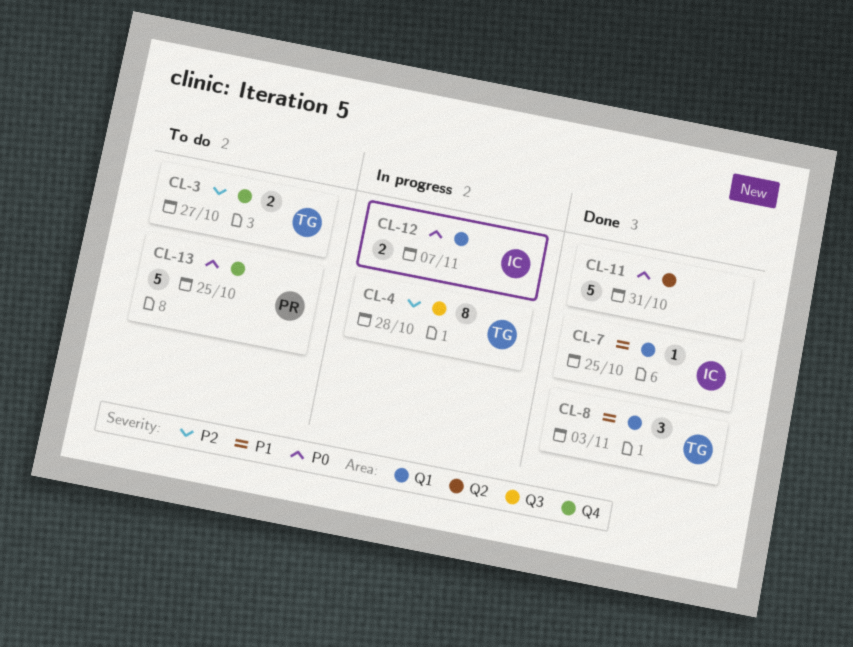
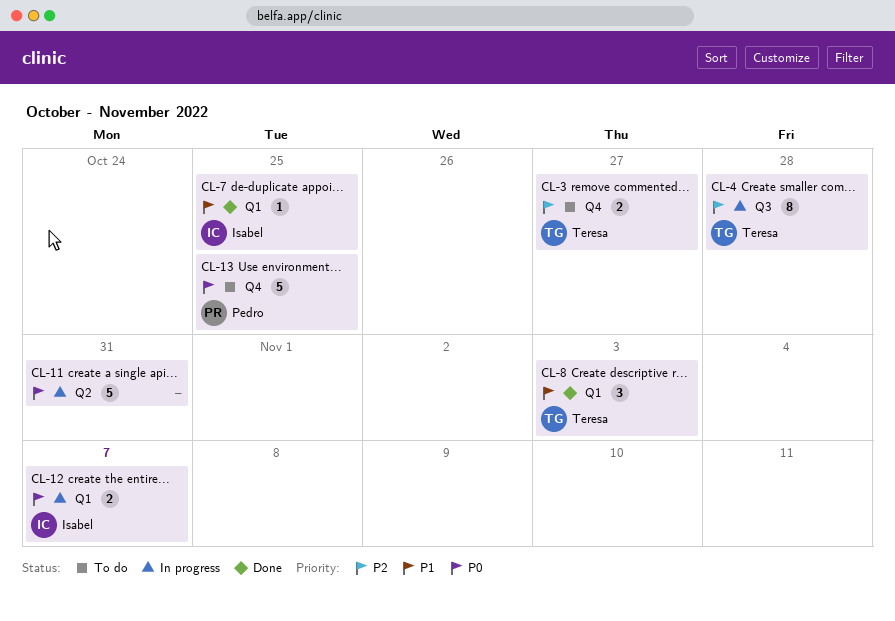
CL-11, status: Done -> In progress

